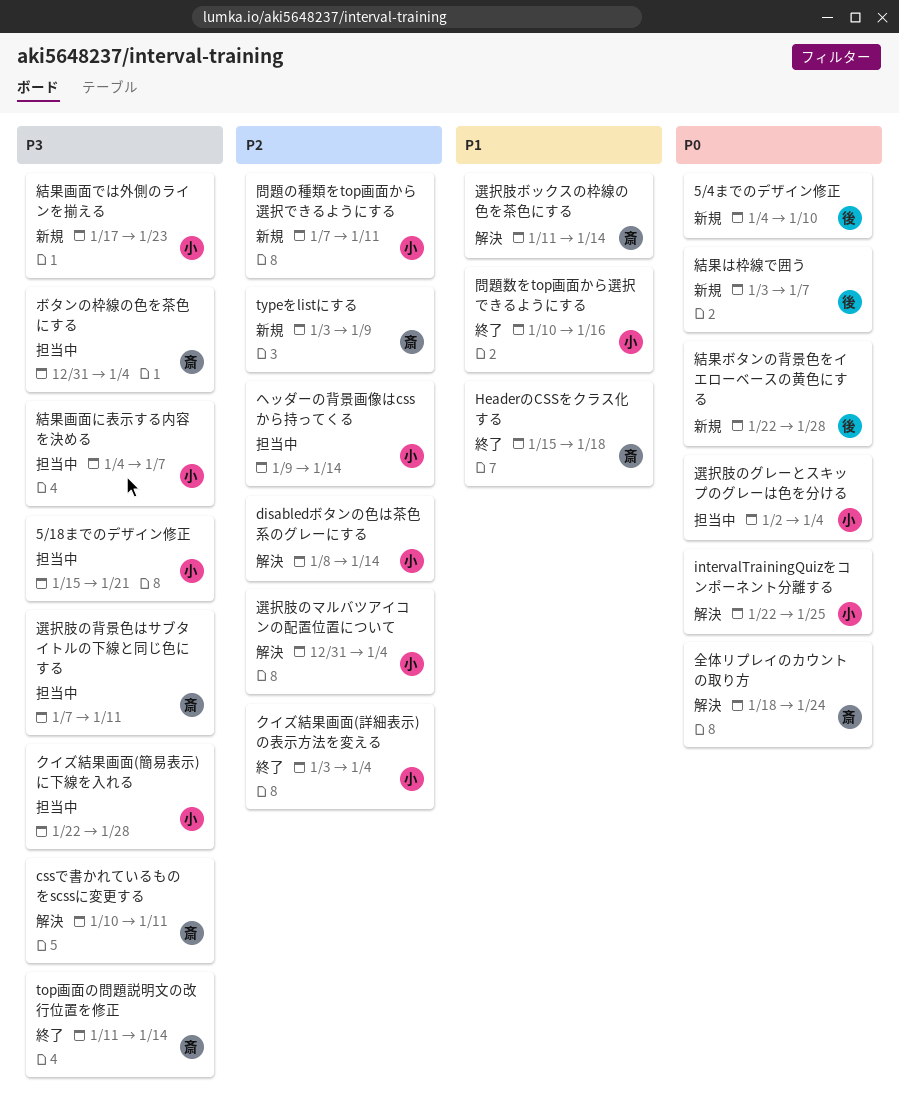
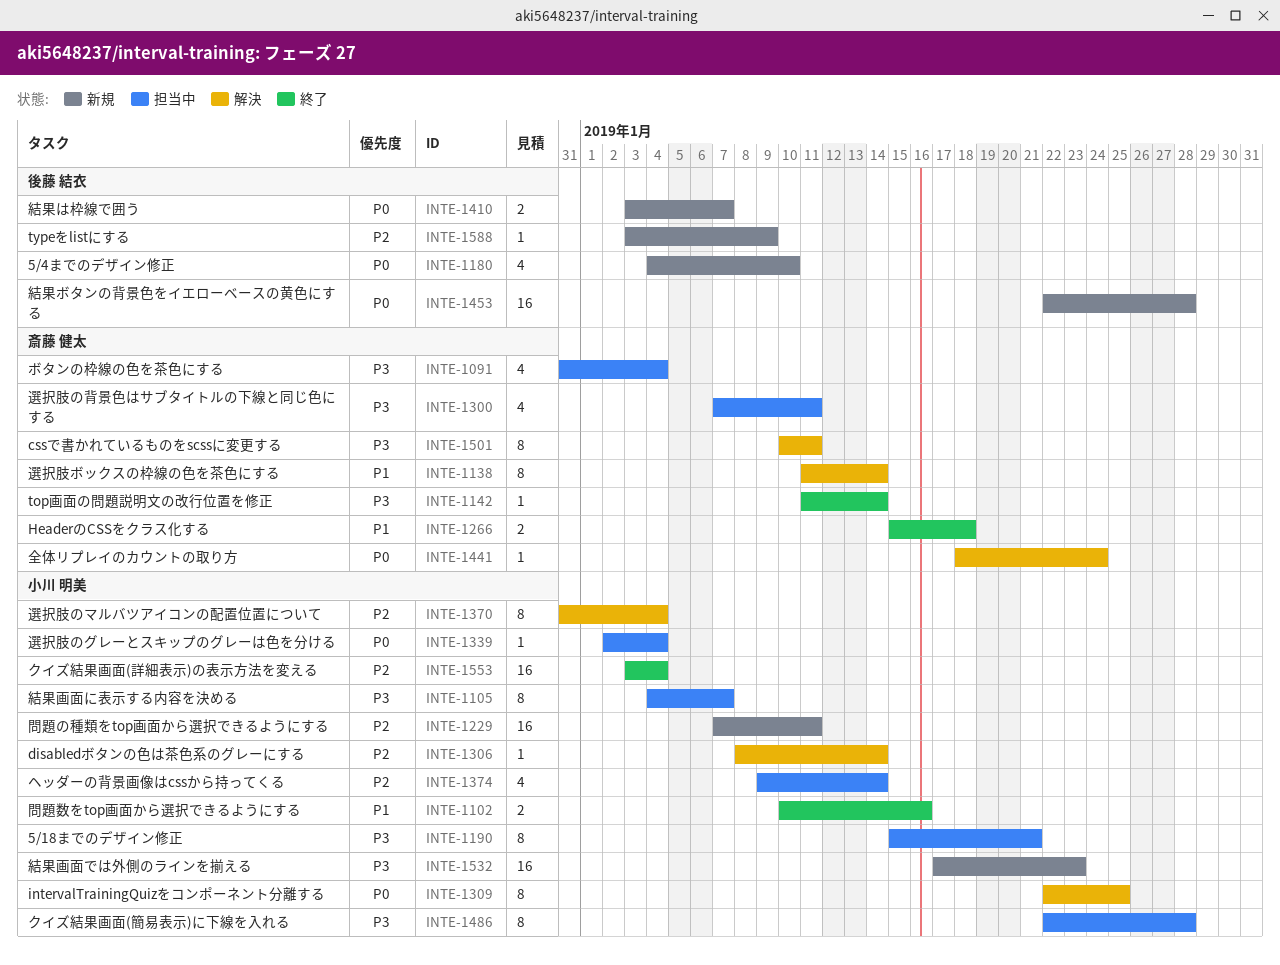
typeをlistにする, owner: 斎藤 健太 -> 後藤 結衣

